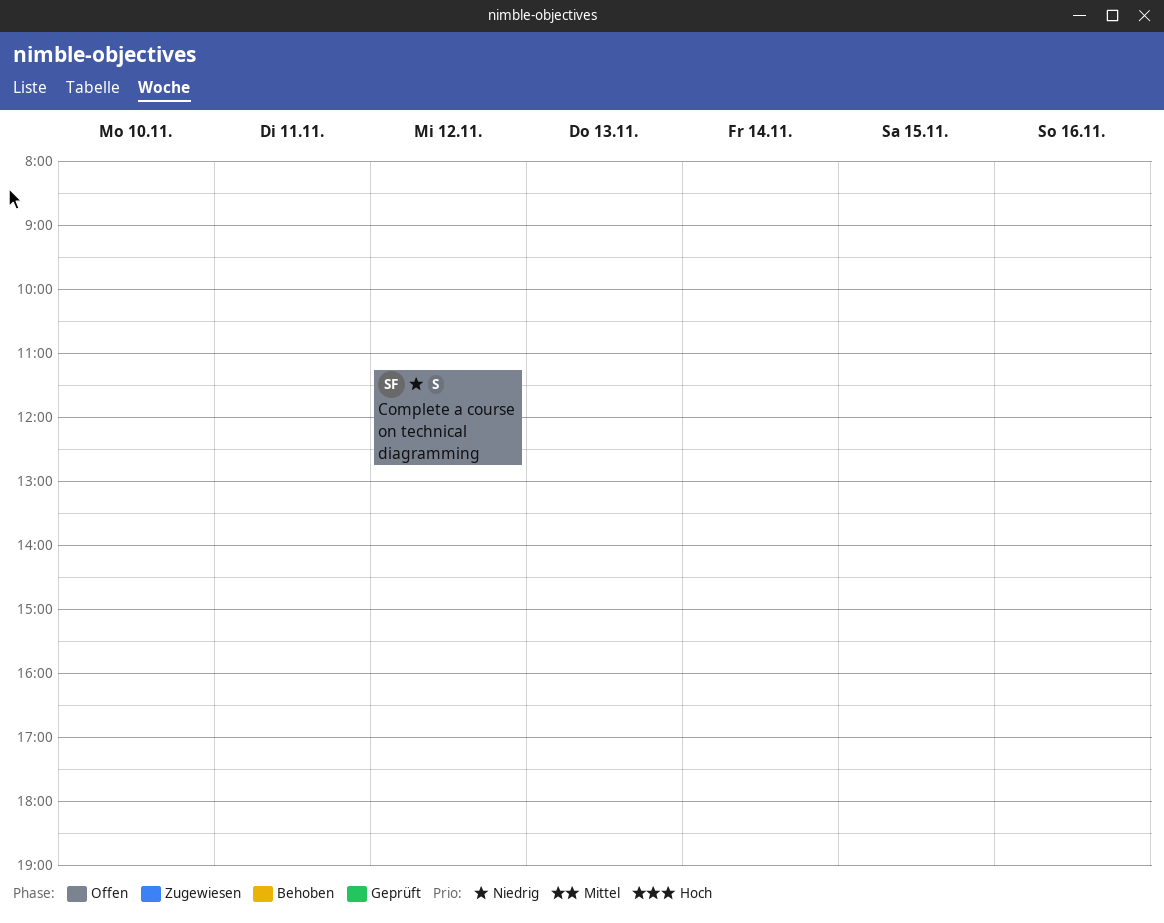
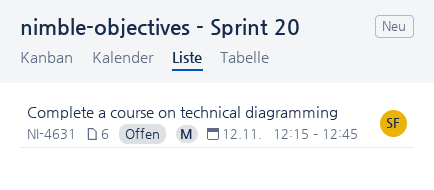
Complete a course on technical diagramming, estimate: S -> M
Complete a course on technical diagramming, begins: 11:15 -> 12:15

